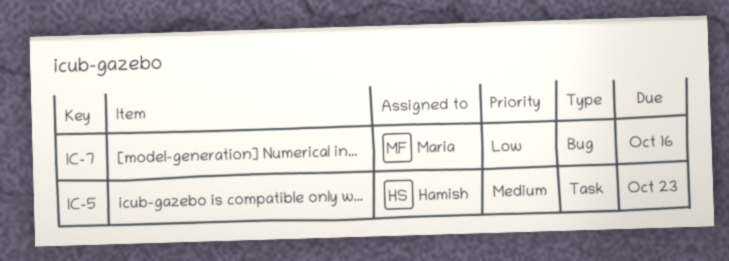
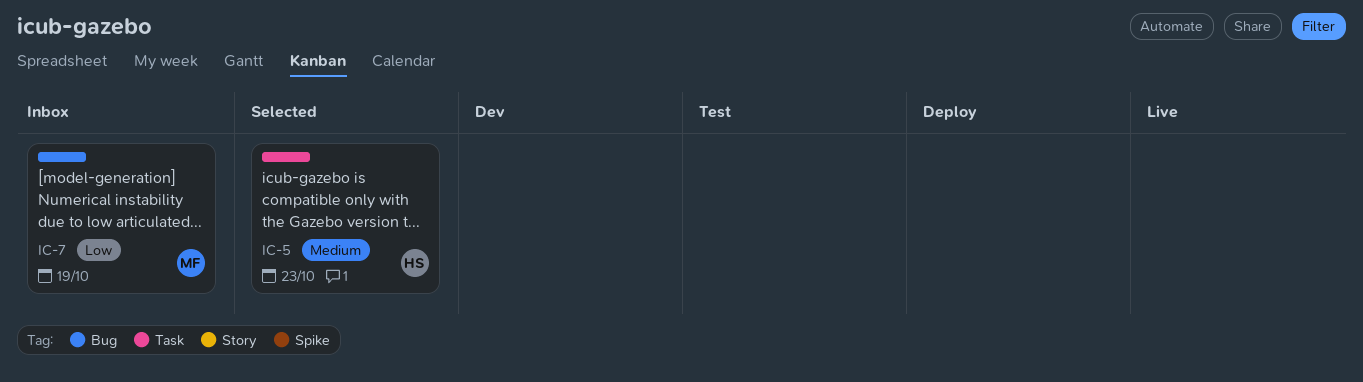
IC-7, due: Oct 16 -> Oct 19

